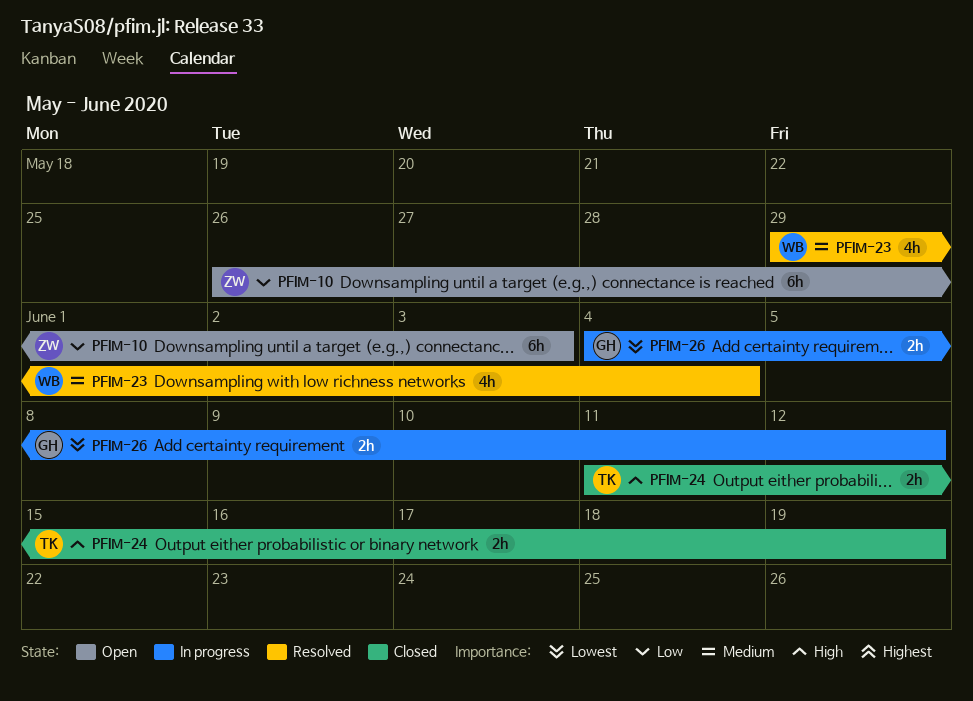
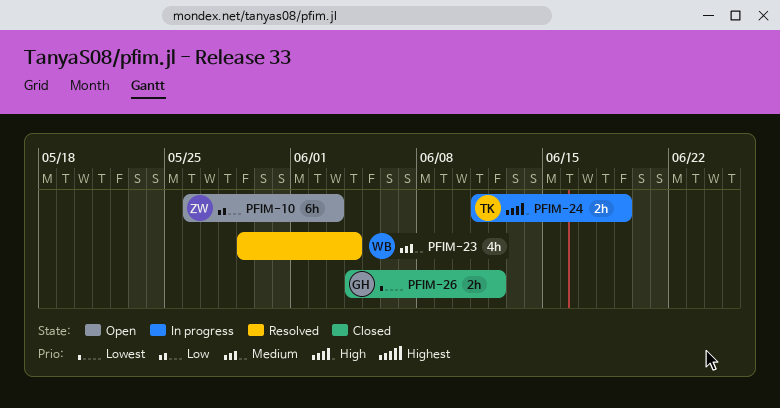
PFIM-24, status: Closed -> In progress
PFIM-26, status: In progress -> Closed

